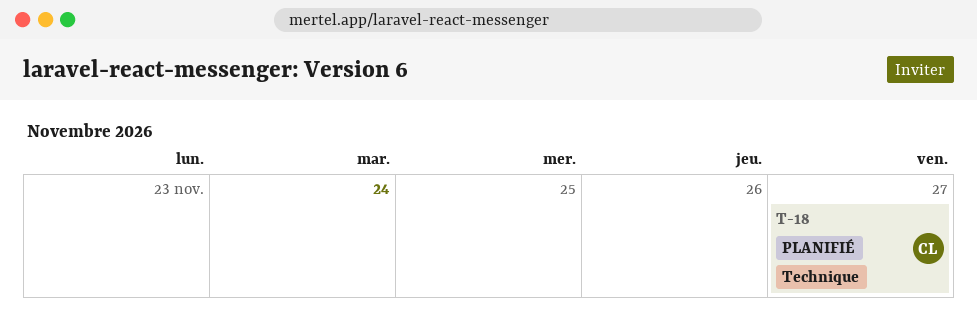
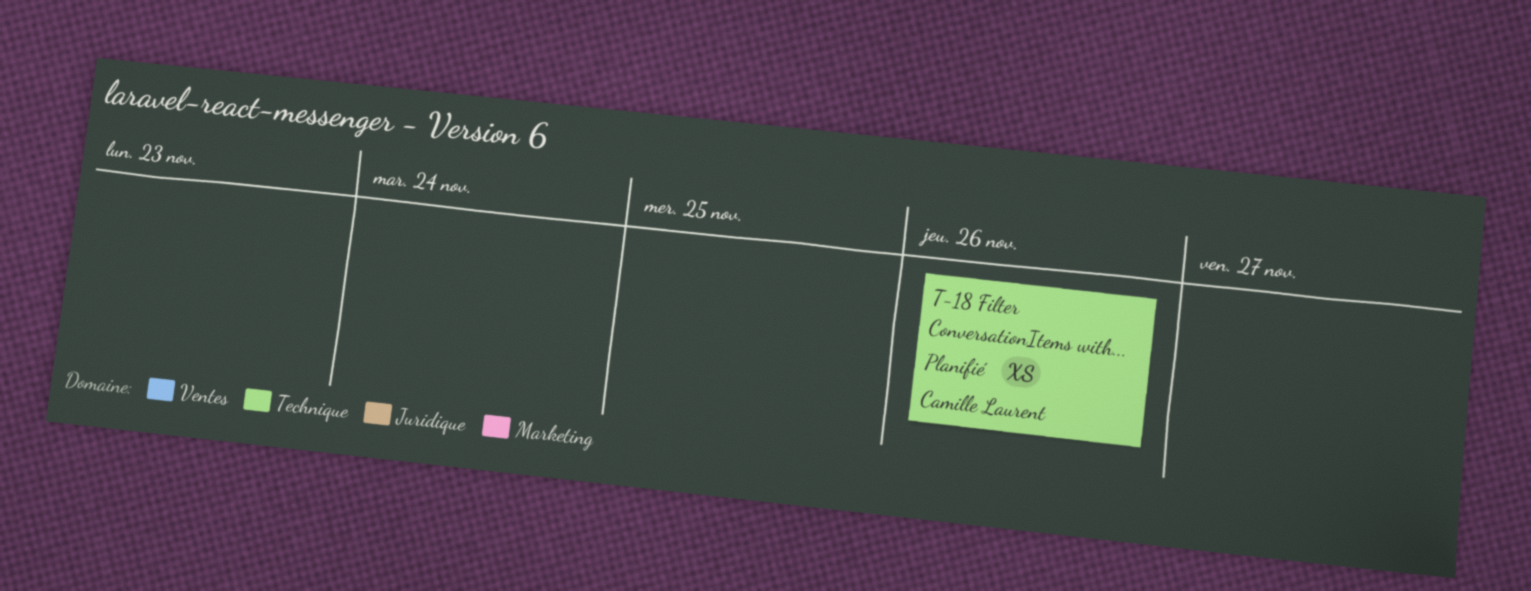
T-18, due: Nov 27 -> Nov 26

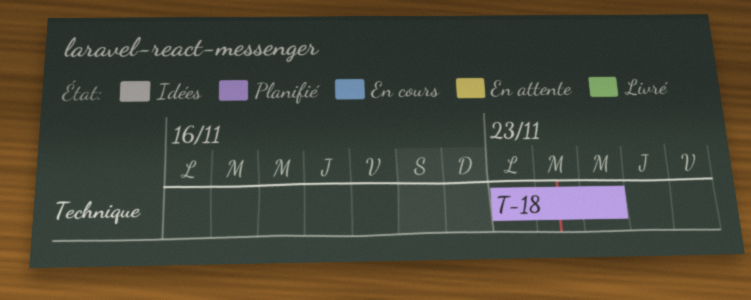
T-18, due: Nov 26 -> Nov 25

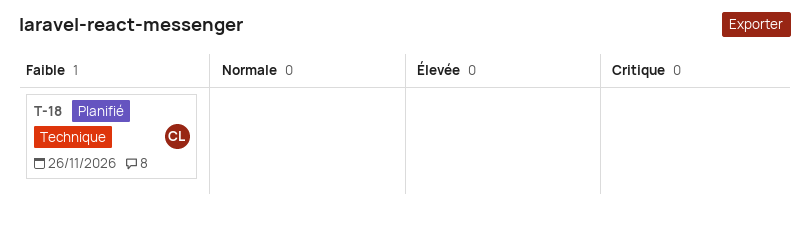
T-18, due: Nov 25 -> Nov 26

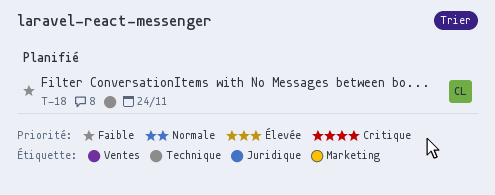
T-18, due: Nov 26 -> Nov 24

